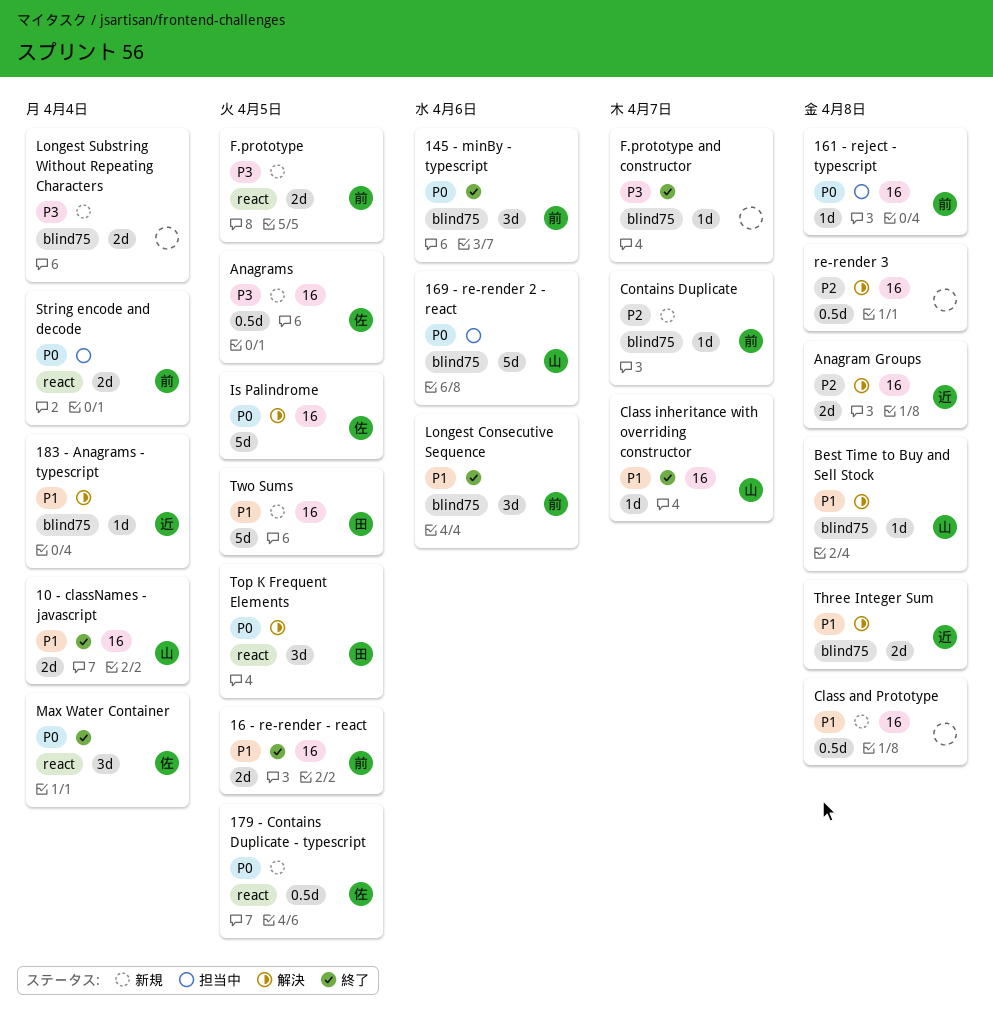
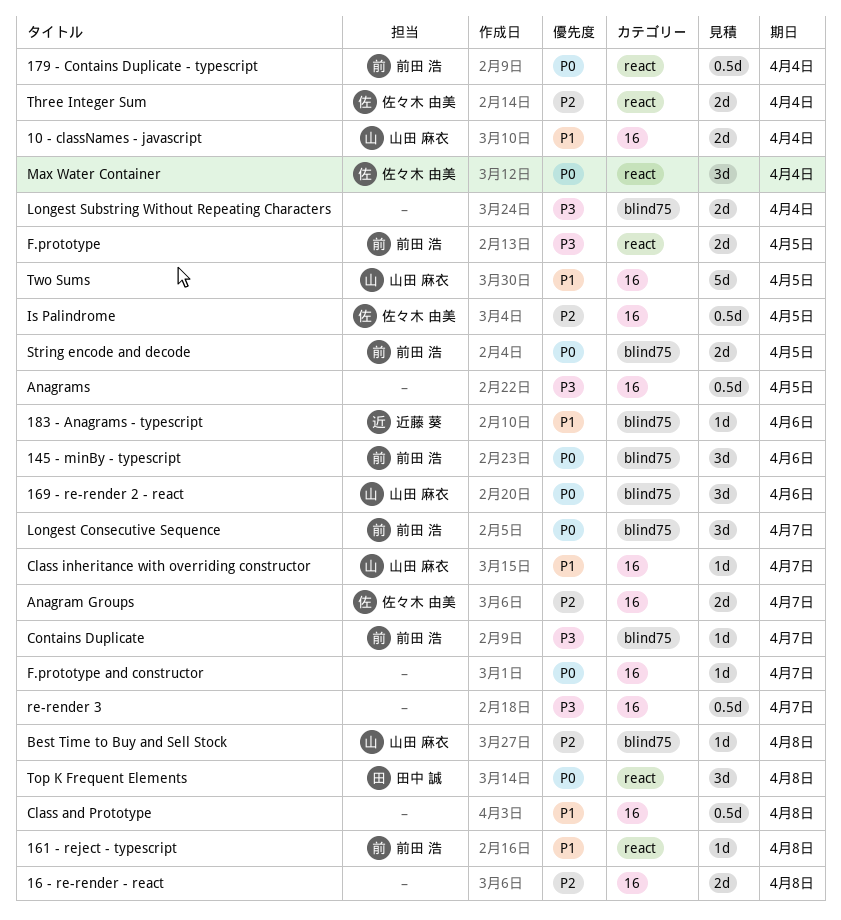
16 - re-render - react, owner: 前田 浩 -> none
16 - re-render - react, priority: P1 -> P2
16 - re-render - react, due: Apr 5 -> Apr 8
161 - reject - typescript, priority: P0 -> P1
161 - reject - typescript, label: 16 -> react
169 - re-render 2 - react, estimate: 5d -> 3d
179 - Contains Duplicate - typescript, owner: 佐々木 由美 -> 前田 浩
179 - Contains Duplicate - typescript, due: Apr 5 -> Apr 4
183 - Anagrams - typescript, due: Apr 4 -> Apr 6
Anagram Groups, owner: 近藤 葵 -> 佐々木 由美
Anagram Groups, due: Apr 8 -> Apr 7
Anagrams, owner: 佐々木 由美 -> none
Best Time to Buy and Sell Stock, priority: P1 -> P2
Contains Duplicate, priority: P2 -> P3
F.prototype and constructor, priority: P3 -> P0
F.prototype and constructor, label: blind75 -> 16
Is Palindrome, priority: P0 -> P2
Is Palindrome, estimate: 5d -> 0.5d
Longest Consecutive Sequence, priority: P1 -> P0
Longest Consecutive Sequence, due: Apr 6 -> Apr 7
re-render 3, priority: P2 -> P3
re-render 3, due: Apr 8 -> Apr 7
String encode and decode, label: react -> blind75
String encode and decode, due: Apr 4 -> Apr 5
Three Integer Sum, owner: 近藤 葵 -> 佐々木 由美
Three Integer Sum, priority: P1 -> P2
Three Integer Sum, label: blind75 -> react
Three Integer Sum, due: Apr 8 -> Apr 4
Top K Frequent Elements, due: Apr 5 -> Apr 8
Two Sums, owner: 田中 誠 -> 山田 麻衣

